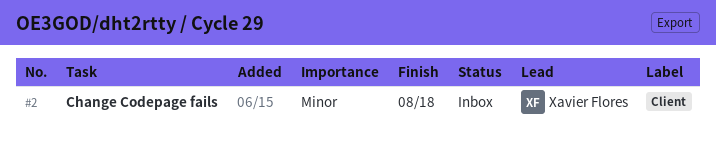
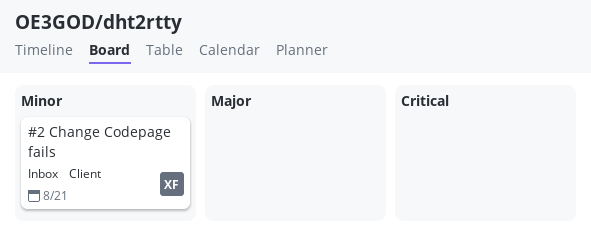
#2, due: Aug 18 -> Aug 21

